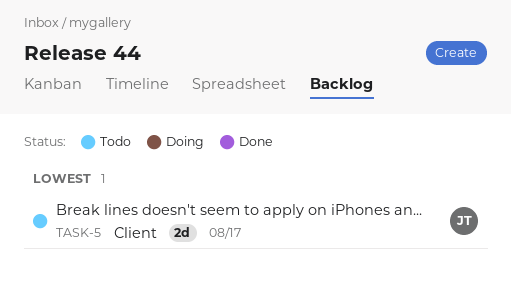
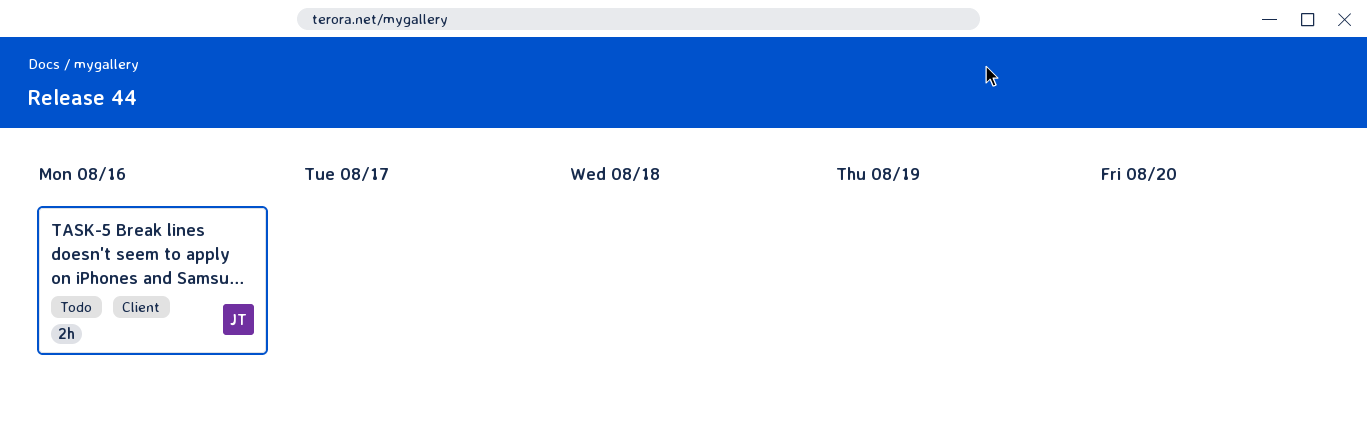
TASK-5, estimate: 2d -> 2h
TASK-5, due: Aug 17 -> Aug 16

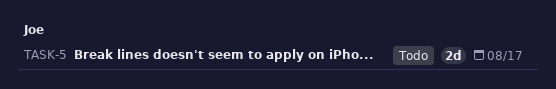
TASK-5, estimate: 2h -> 2d
TASK-5, due: Aug 16 -> Aug 17

